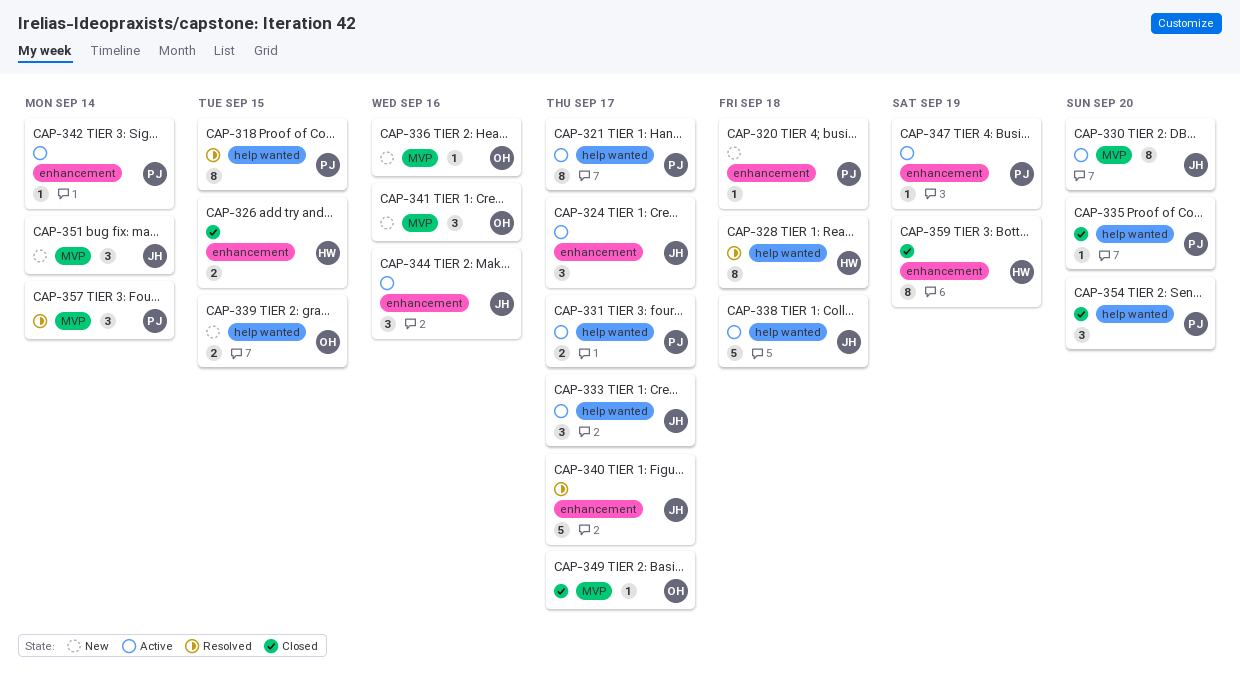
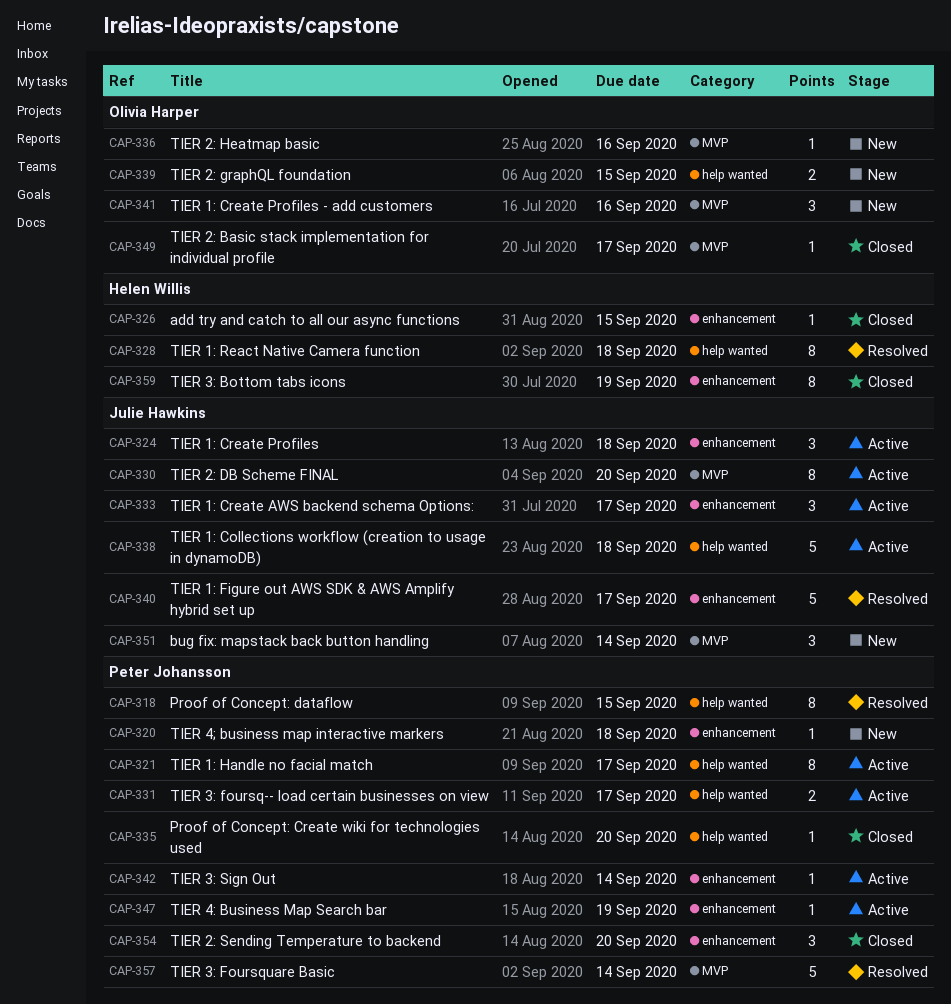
CAP-324, due: Sep 17 -> Sep 18
CAP-326, estimate: 2 -> 1
CAP-333, label: help wanted -> enhancement
CAP-344: present -> none
CAP-354, label: help wanted -> enhancement
CAP-357, estimate: 3 -> 5

